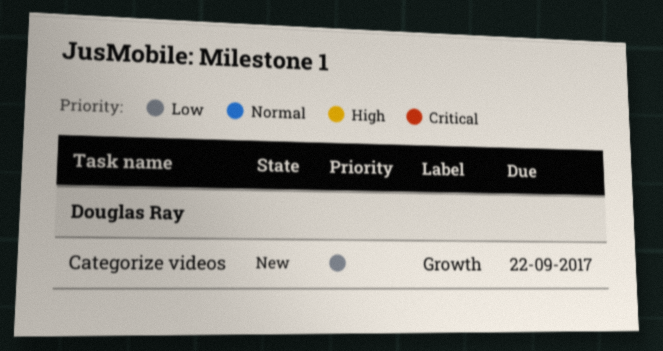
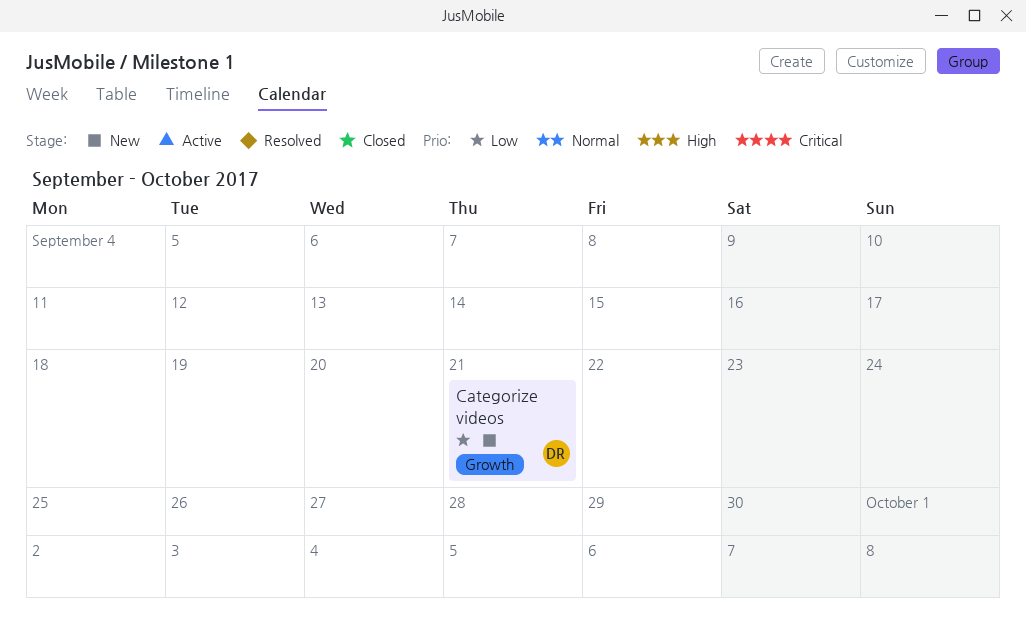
Categorize videos, due: Sep 22 -> Sep 21

